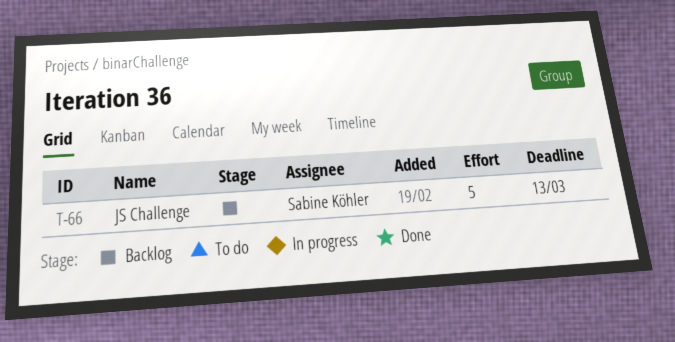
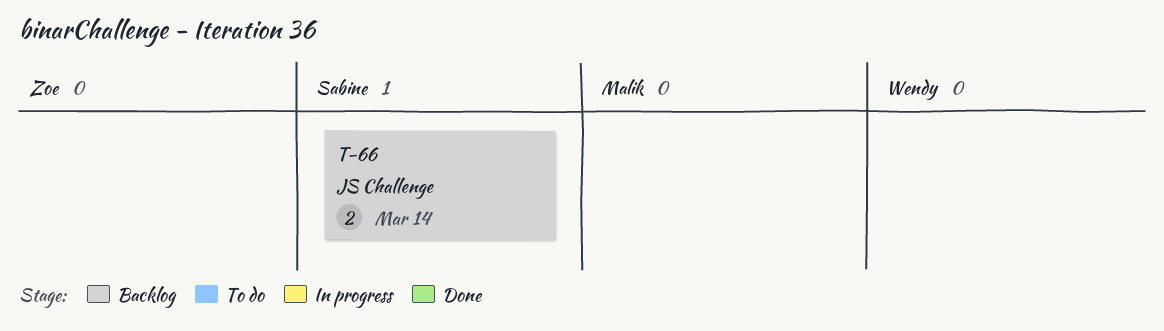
T-66, estimate: 5 -> 2
T-66, due: Mar 13 -> Mar 14

